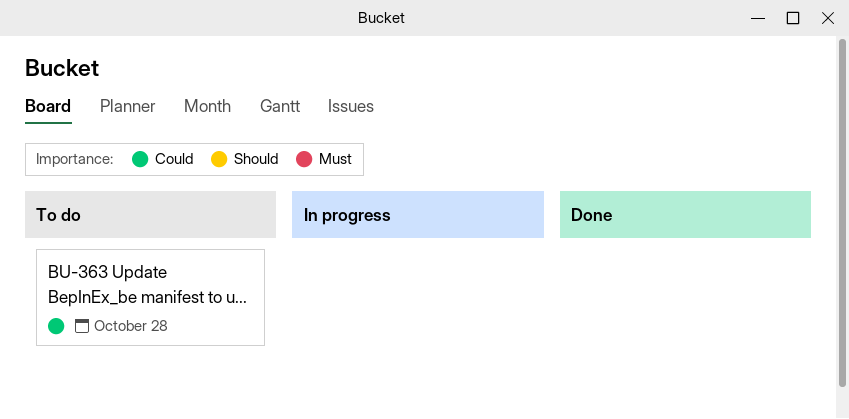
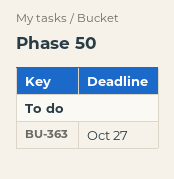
BU-363, due: Oct 28 -> Oct 27

